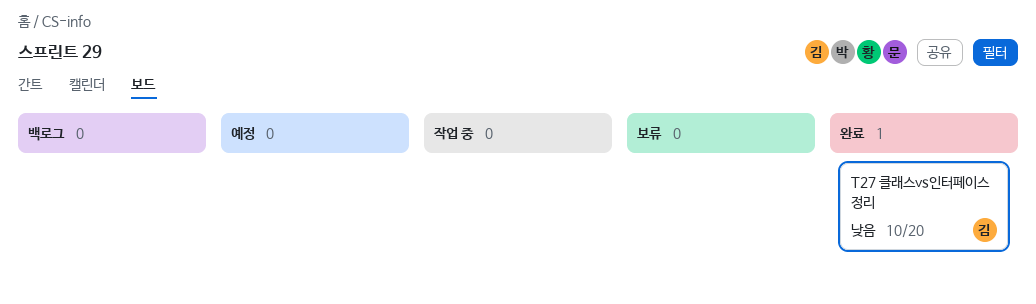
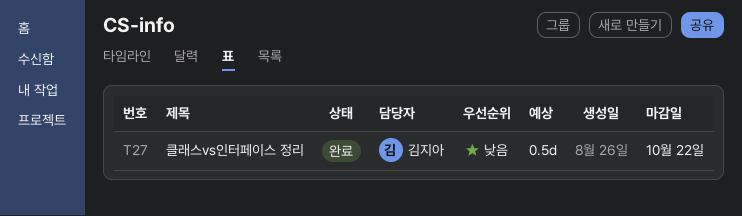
T27, due: Oct 20 -> Oct 22

